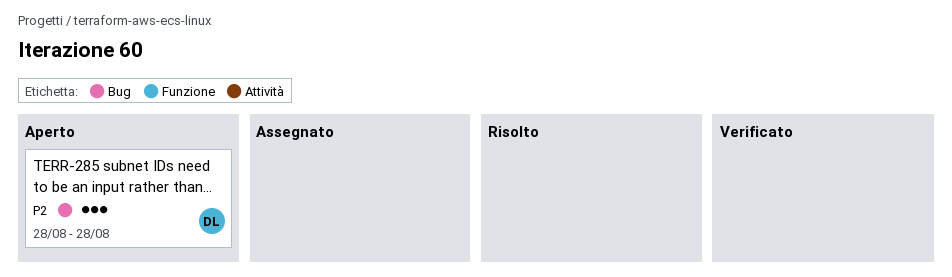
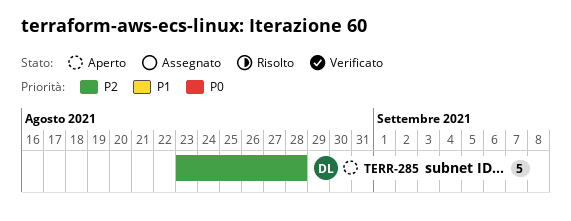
TERR-285, estimate: 3 -> 5
TERR-285, start: Aug 28 -> Aug 23

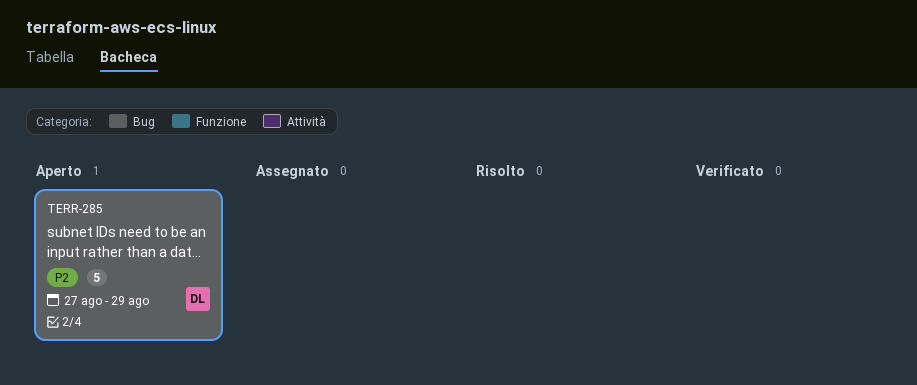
TERR-285, start: Aug 23 -> Aug 27
TERR-285, due: Aug 28 -> Aug 29

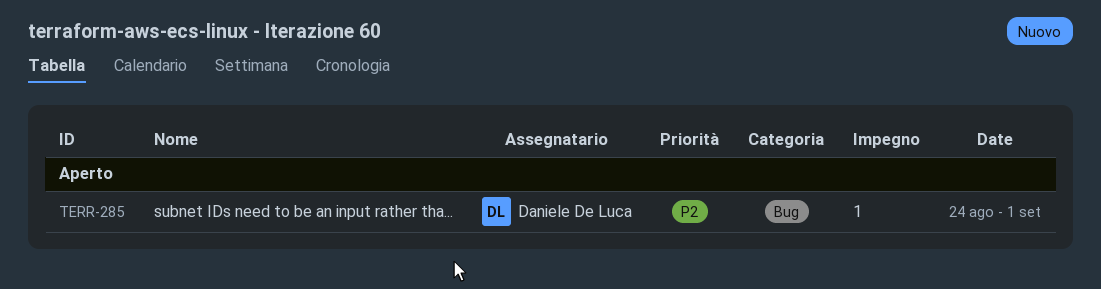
TERR-285, estimate: 5 -> 1
TERR-285, start: Aug 27 -> Aug 24
TERR-285, due: Aug 29 -> Sep 1

